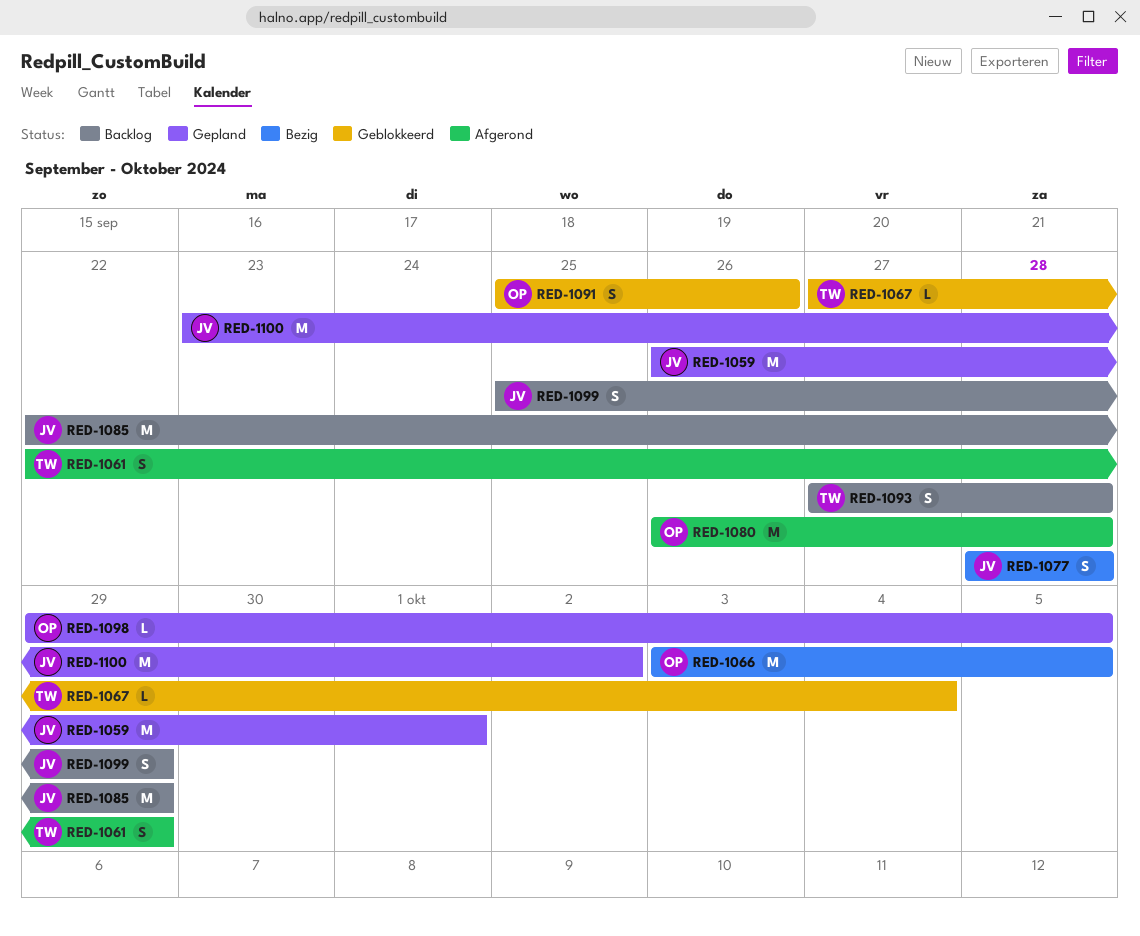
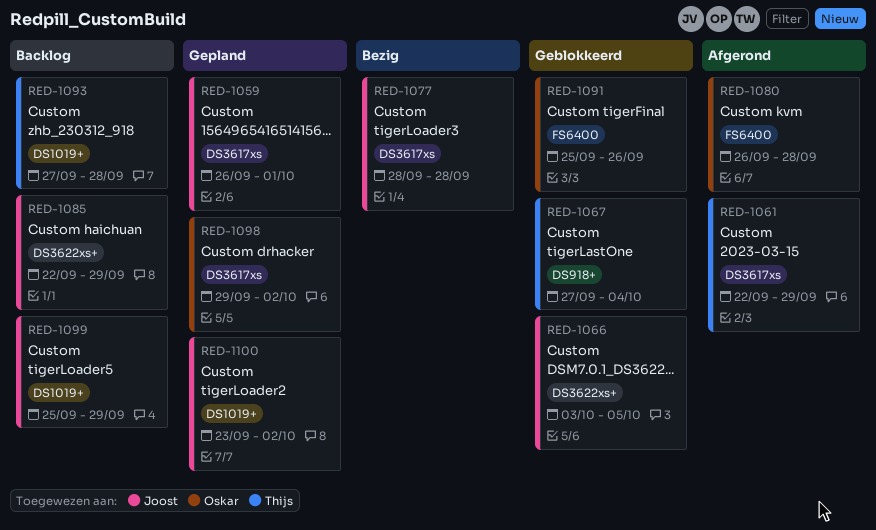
RED-1066, status: Bezig -> Geblokkeerd
RED-1066, owner: Oskar -> Joost
RED-1098, due: Oct 5 -> Oct 2

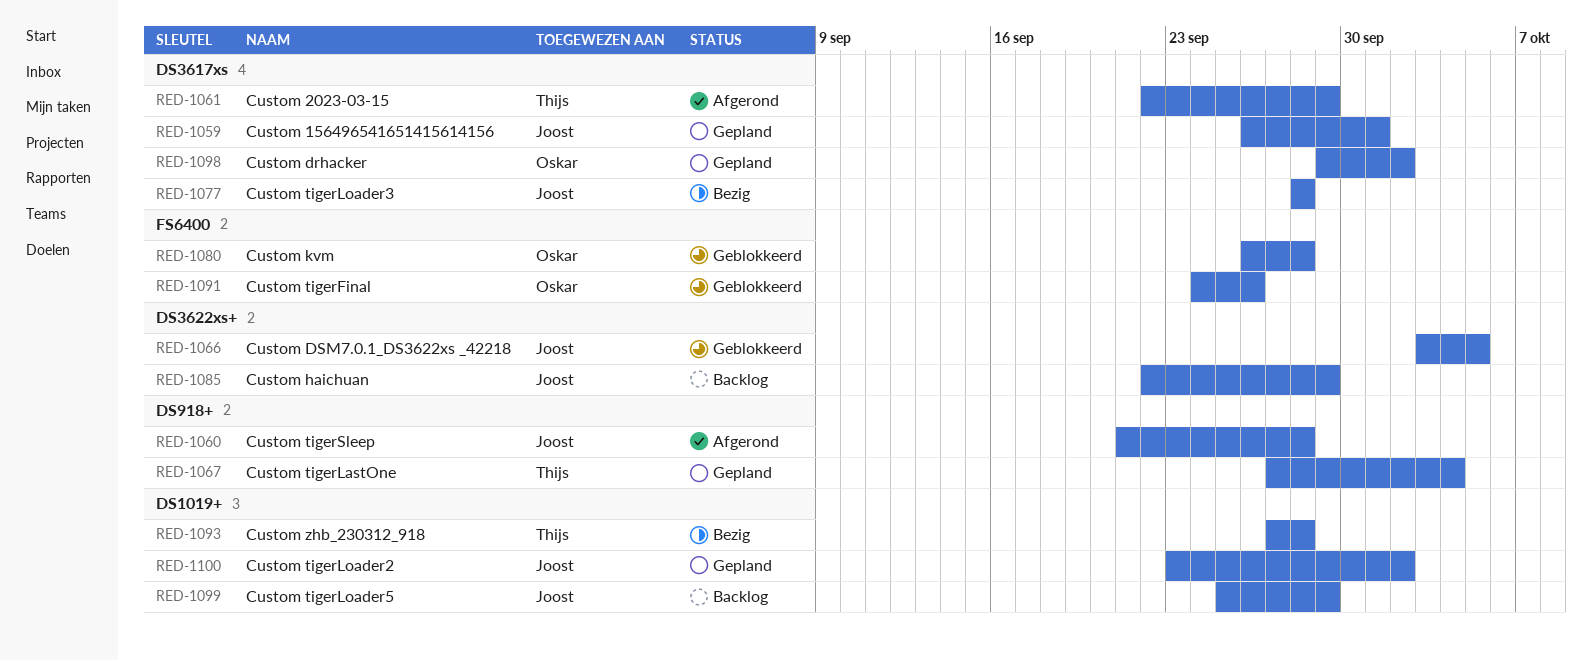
RED-1060: none -> present
RED-1067, status: Geblokkeerd -> Gepland
RED-1080, status: Afgerond -> Geblokkeerd
RED-1091, start: Sep 25 -> Sep 24
RED-1093, status: Backlog -> Bezig

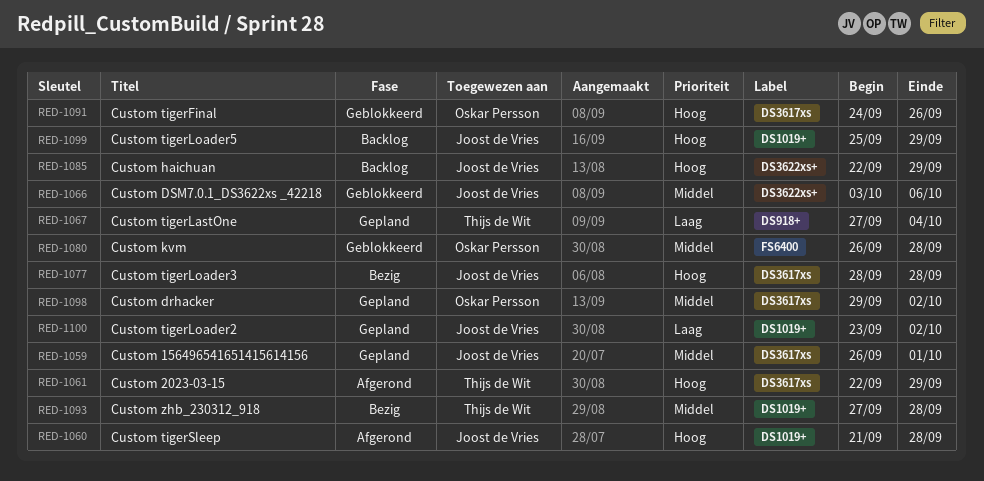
RED-1060, label: DS918+ -> DS1019+
RED-1066, due: Oct 5 -> Oct 6
RED-1091, label: FS6400 -> DS3617xs

